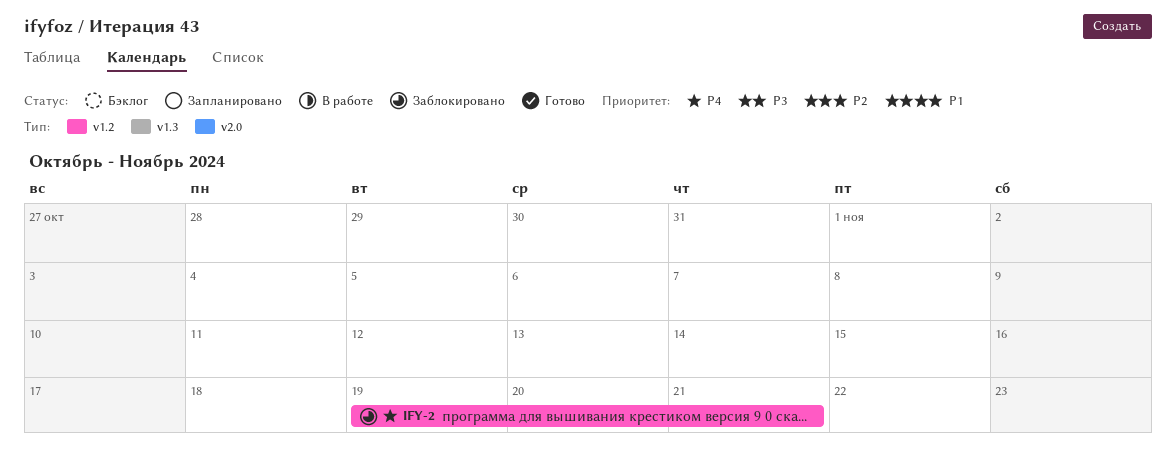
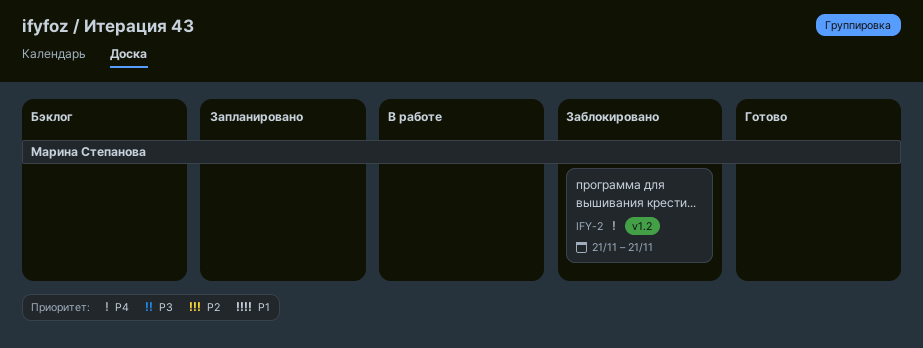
IFY-2, start: Nov 19 -> Nov 21

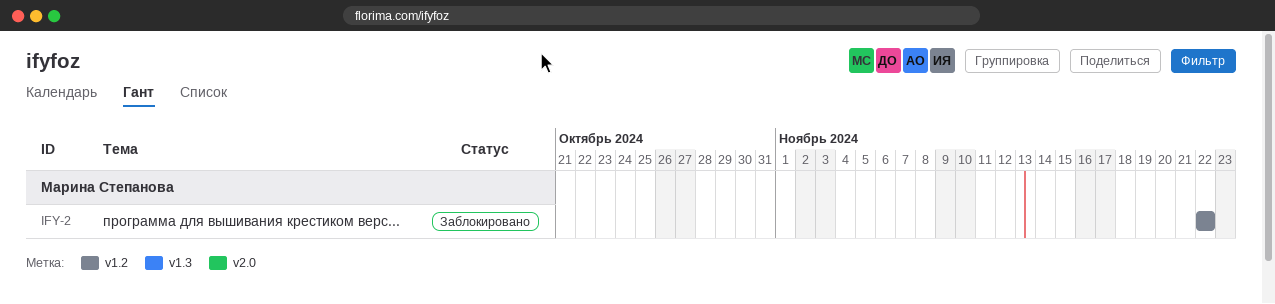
IFY-2, start: Nov 21 -> Nov 22
IFY-2, due: Nov 21 -> Nov 22

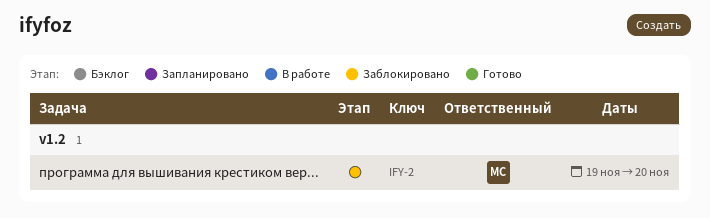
IFY-2, start: Nov 22 -> Nov 19
IFY-2, due: Nov 22 -> Nov 20

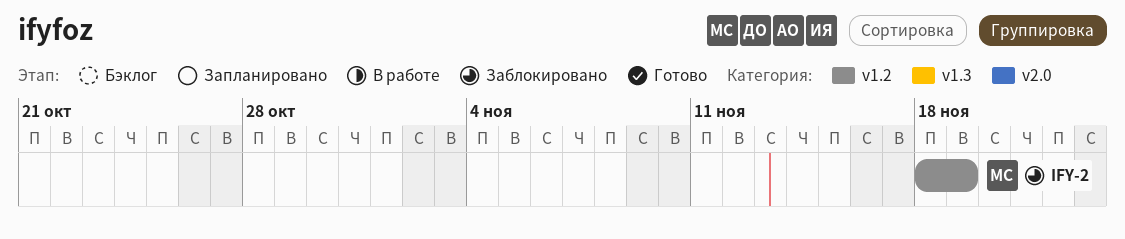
IFY-2, start: Nov 19 -> Nov 18
IFY-2, due: Nov 20 -> Nov 19

